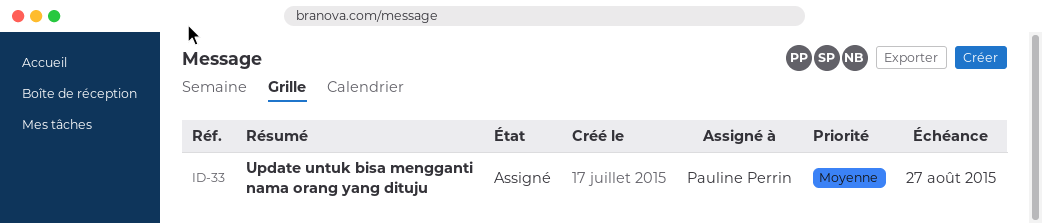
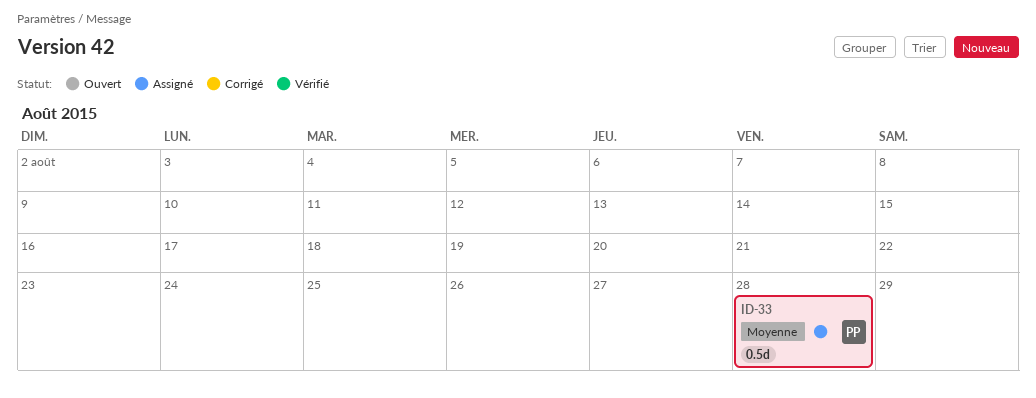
ID-33, due: Aug 27 -> Aug 28

